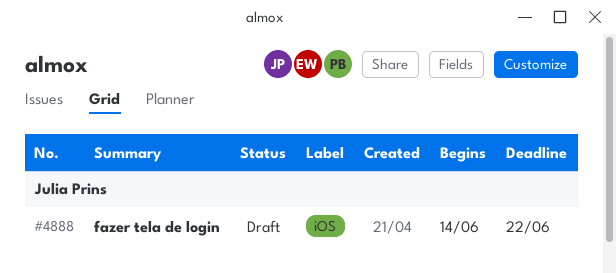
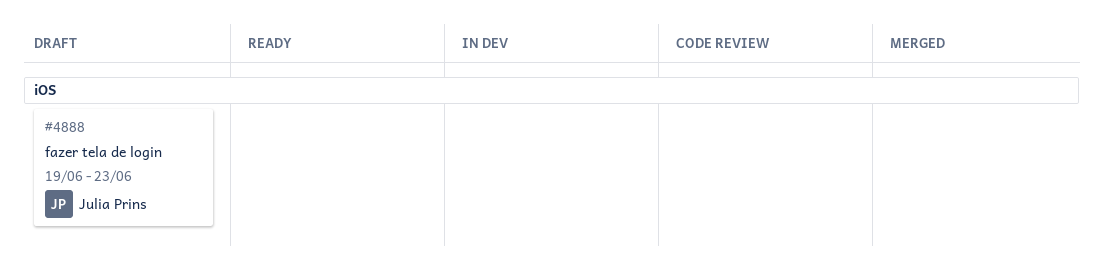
#4888, start: Jun 14 -> Jun 19
#4888, due: Jun 22 -> Jun 23

